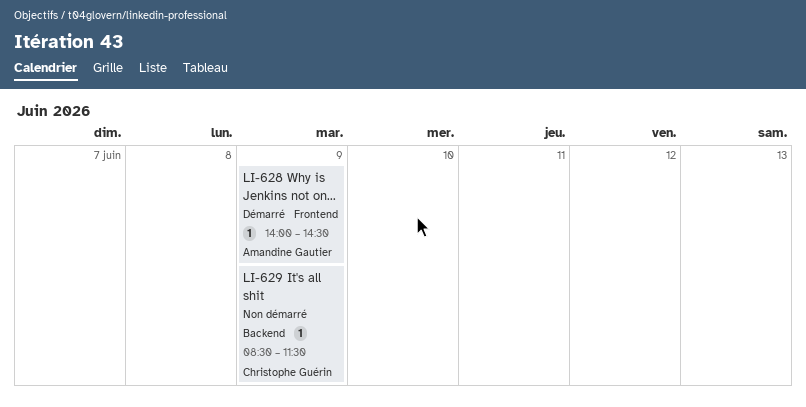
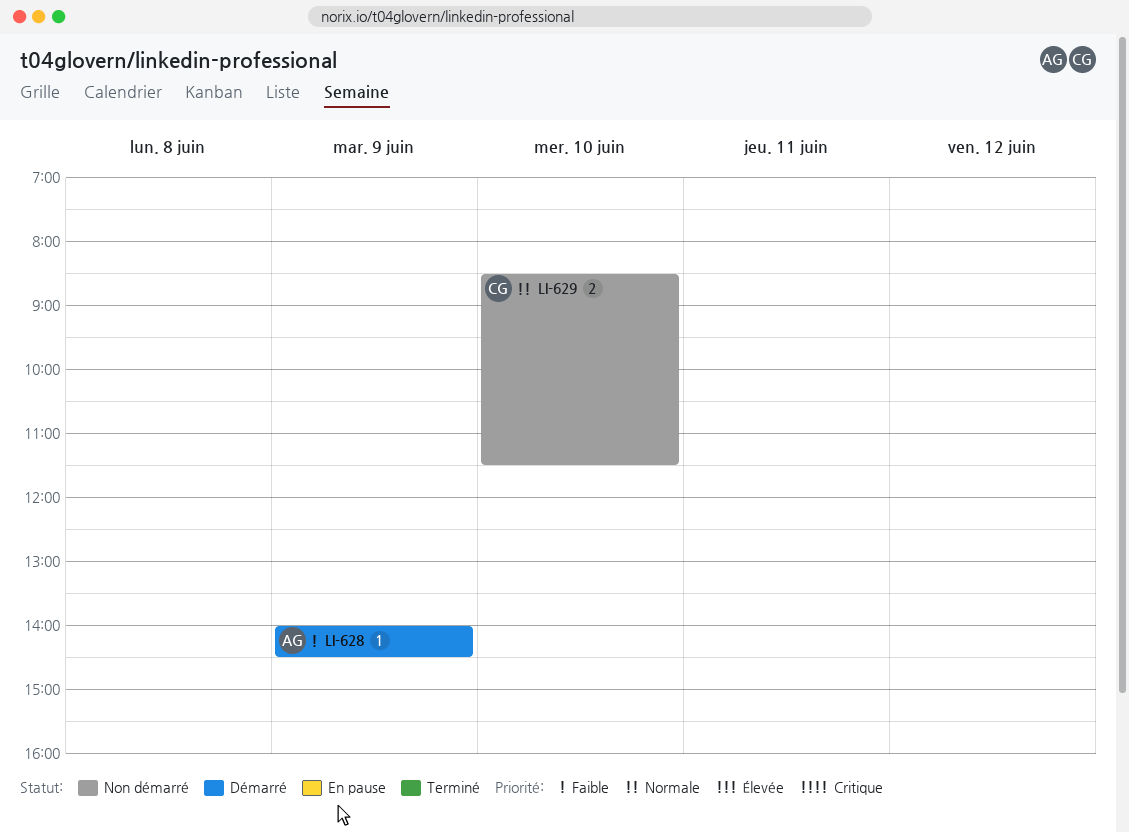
LI-629, estimate: 1 -> 2
LI-629, day: Jun 9 -> Jun 10

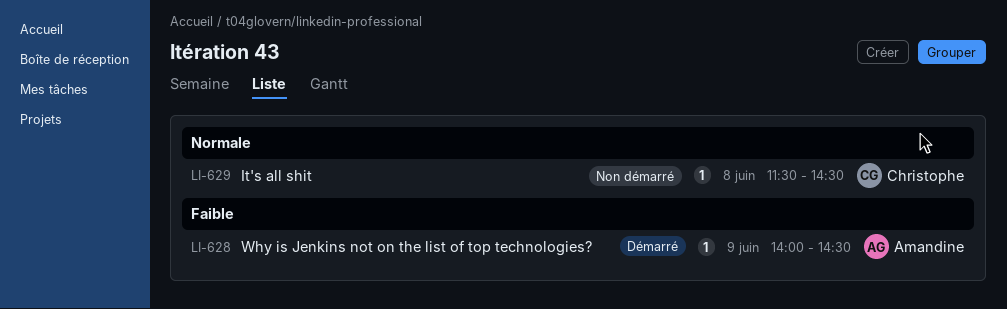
LI-629, estimate: 2 -> 1
LI-629, day: Jun 10 -> Jun 8
LI-629, begins: 08:30 -> 11:30
LI-629, ends: 11:30 -> 14:30

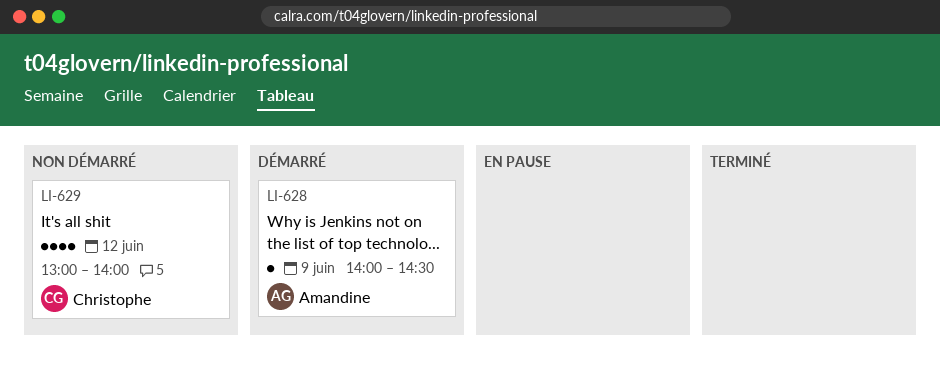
LI-629, estimate: 1 -> 4
LI-629, day: Jun 8 -> Jun 12
LI-629, begins: 11:30 -> 13:00
LI-629, ends: 14:30 -> 14:00

